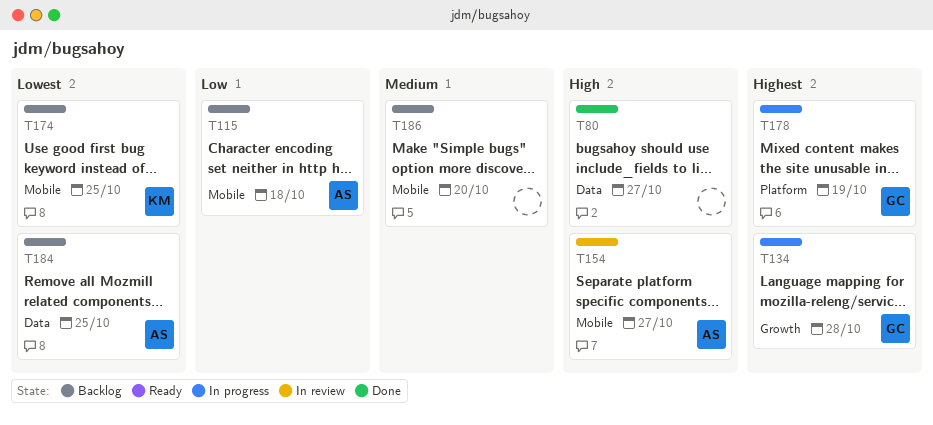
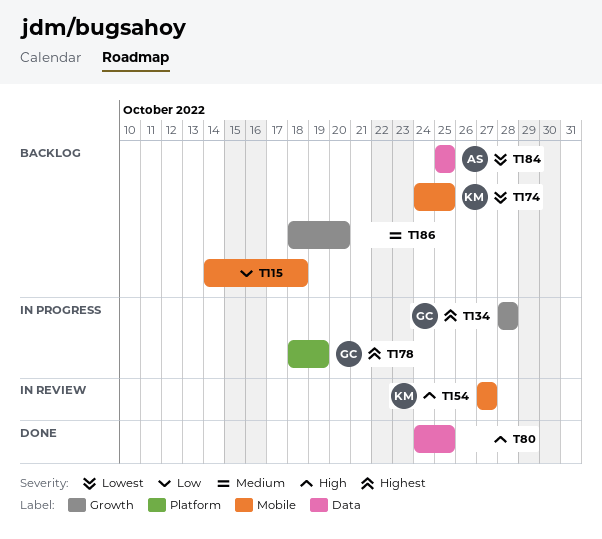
T80, due: Oct 27 -> Oct 25
T115, owner: AS -> none
T154, owner: AS -> KM
T186, label: Mobile -> Growth

